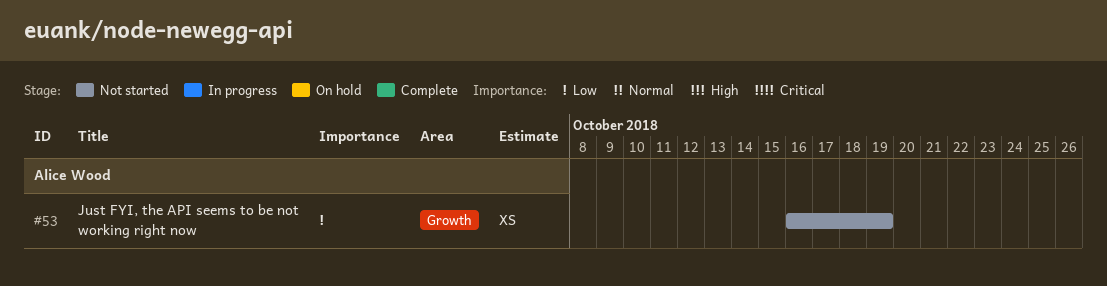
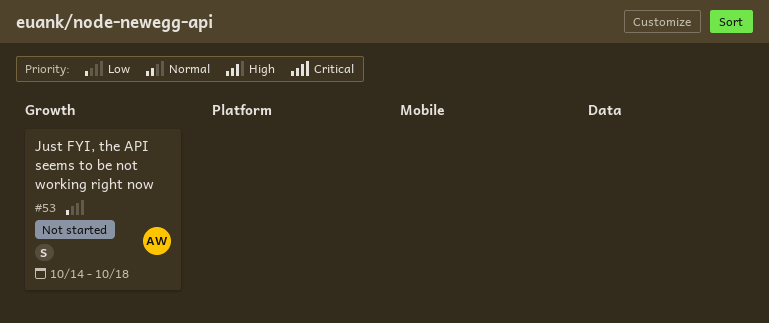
#53, estimate: XS -> S
#53, start: Oct 16 -> Oct 14
#53, due: Oct 19 -> Oct 18

